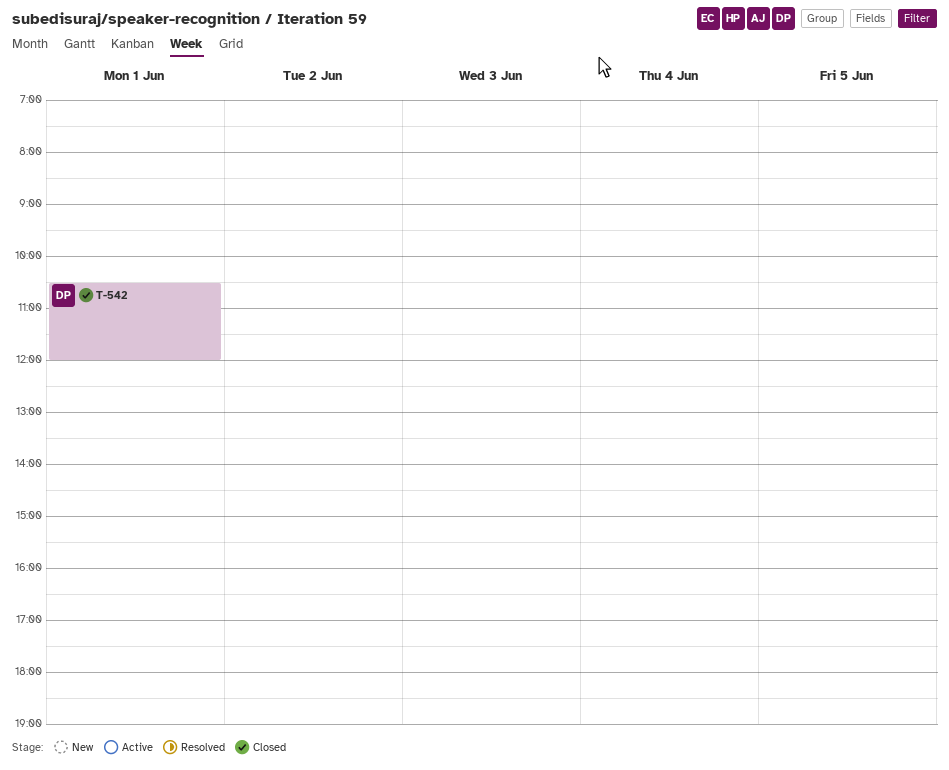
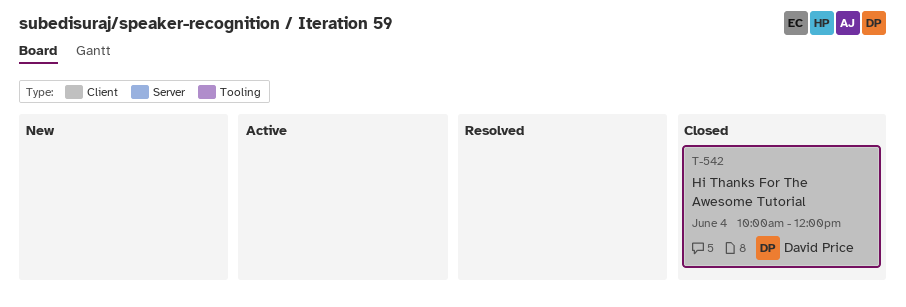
T-542, day: Jun 1 -> Jun 4
T-542, begins: 10:30 -> 10:00

